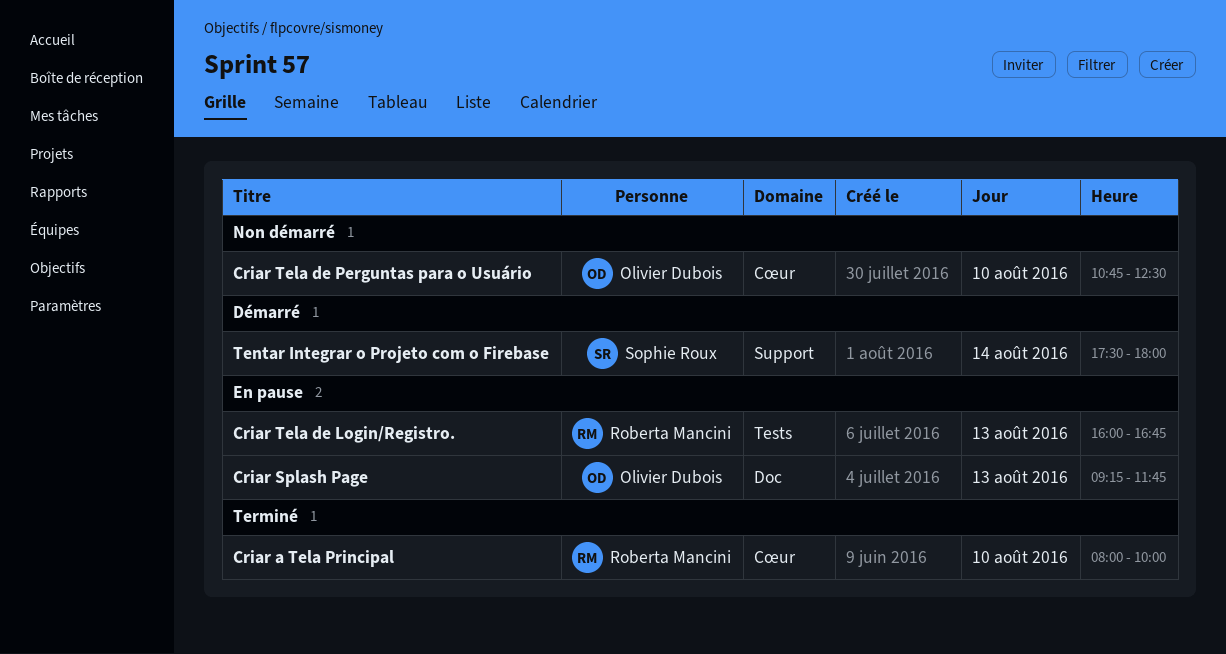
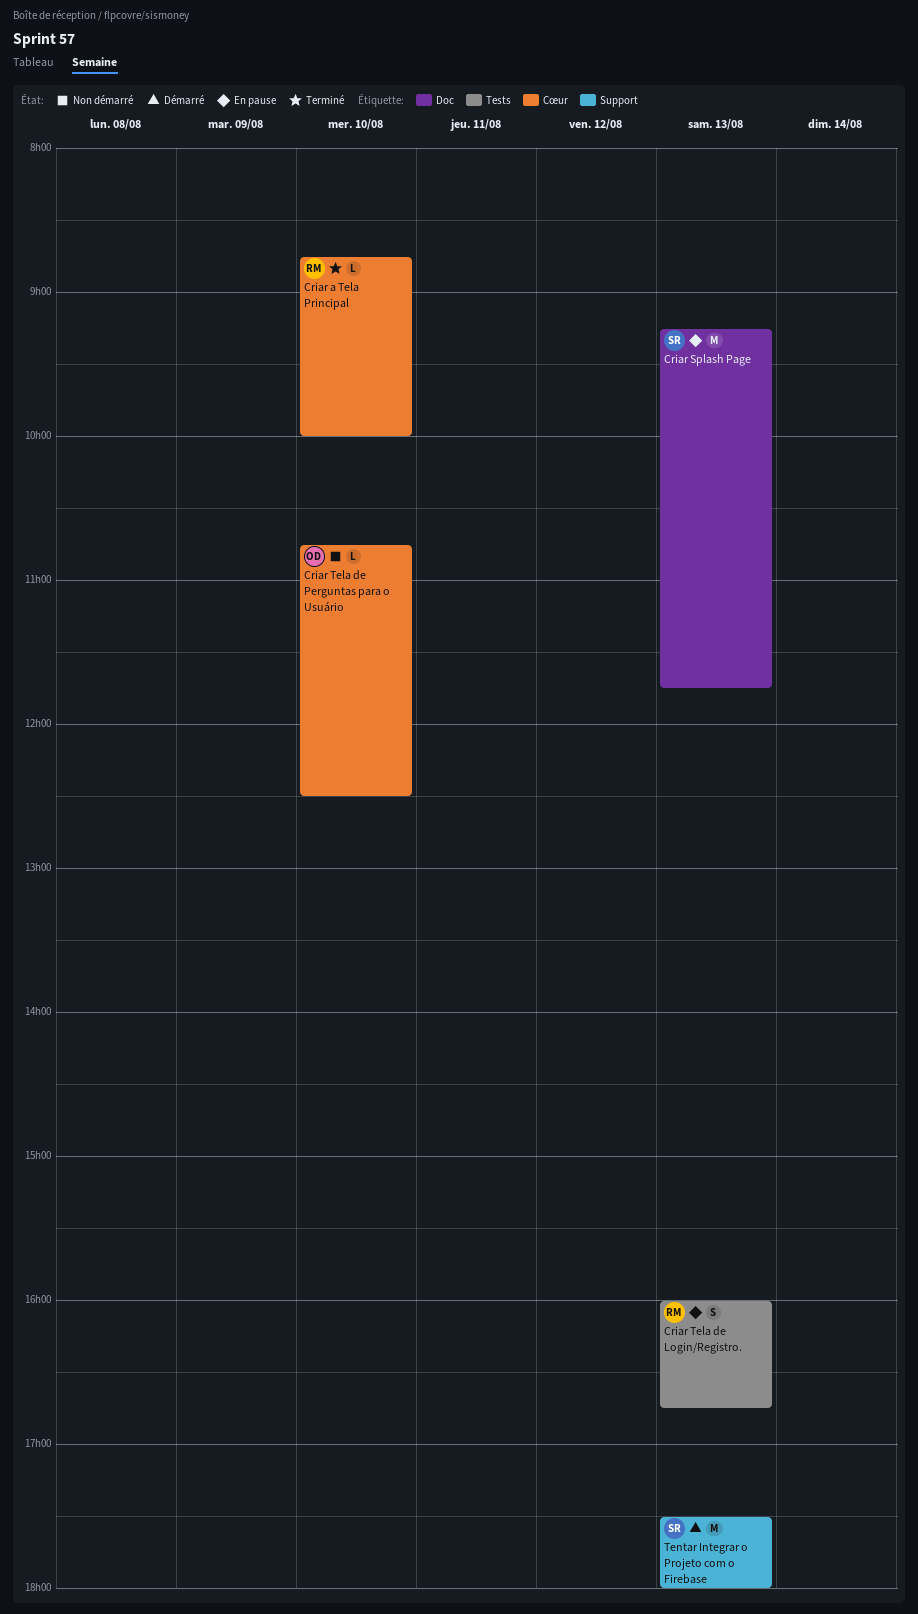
Criar a Tela Principal, begins: 08:00 -> 08:45
Criar Splash Page, owner: Olivier Dubois -> Sophie Roux
Tentar Integrar o Projeto com o Firebase, day: Aug 14 -> Aug 13

